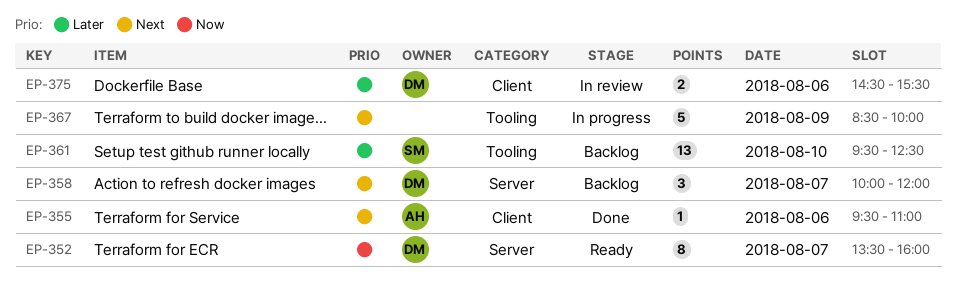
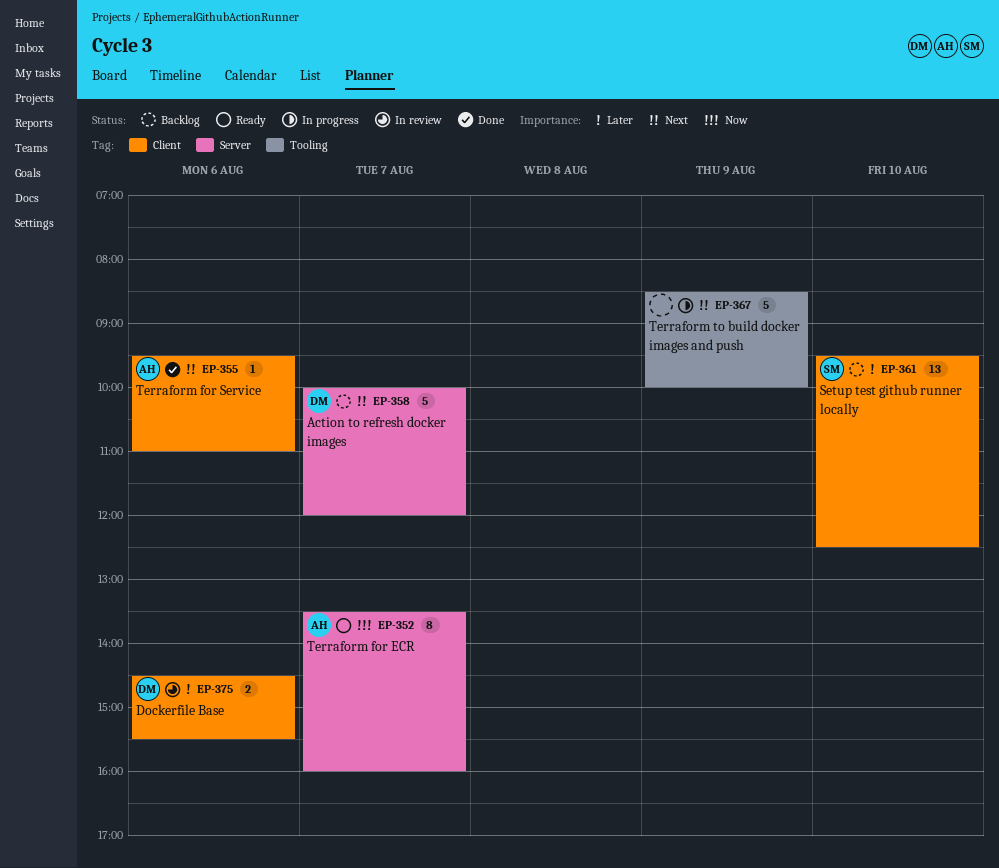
EP-352, owner: DM -> AH
EP-358, estimate: 3 -> 5
EP-361, label: Tooling -> Client

